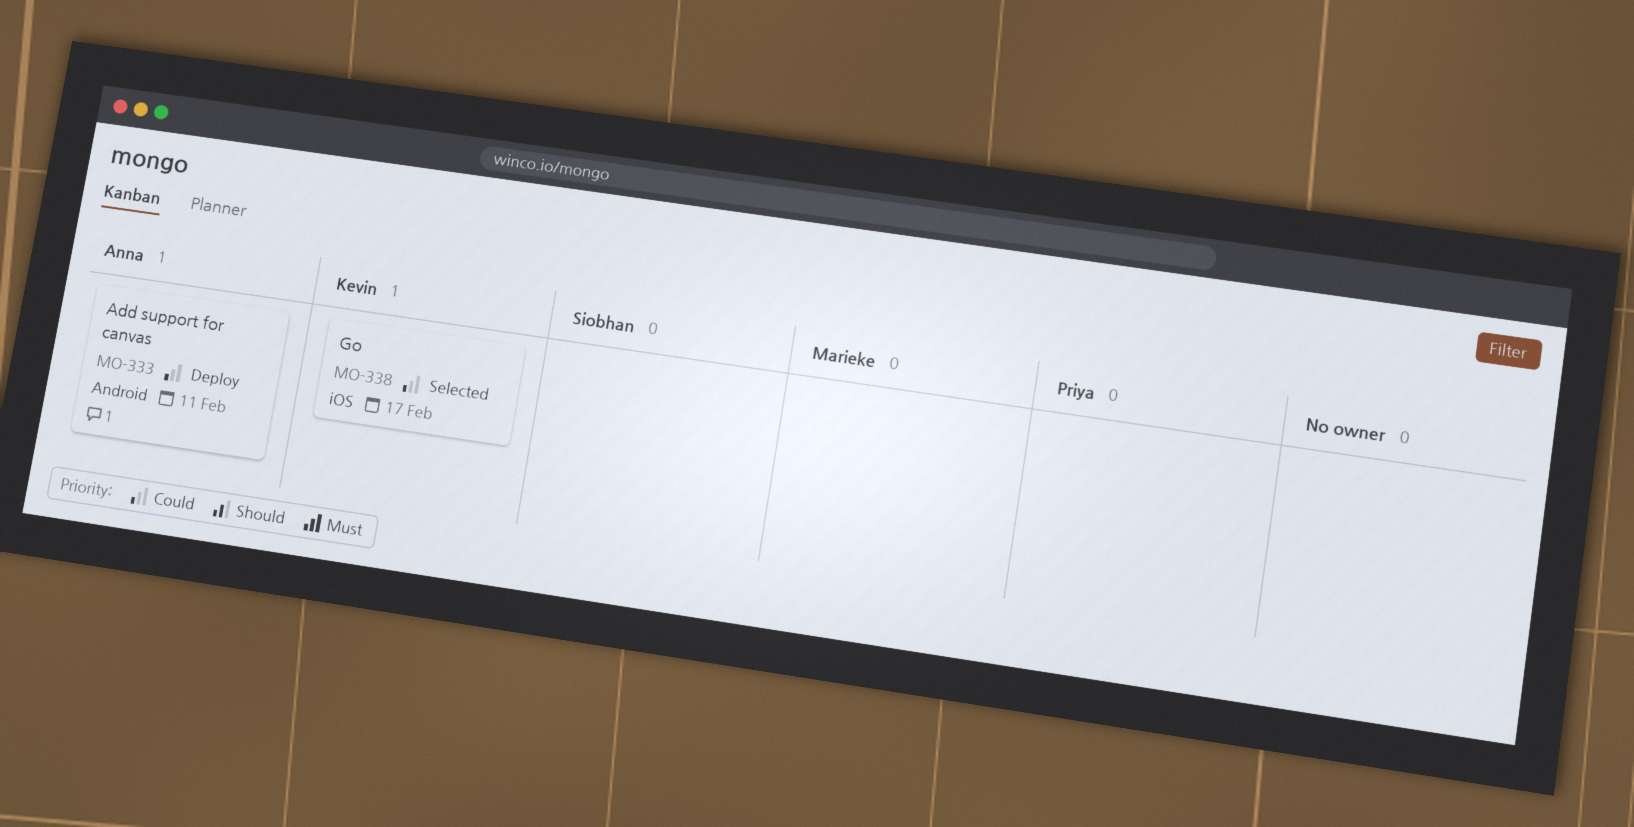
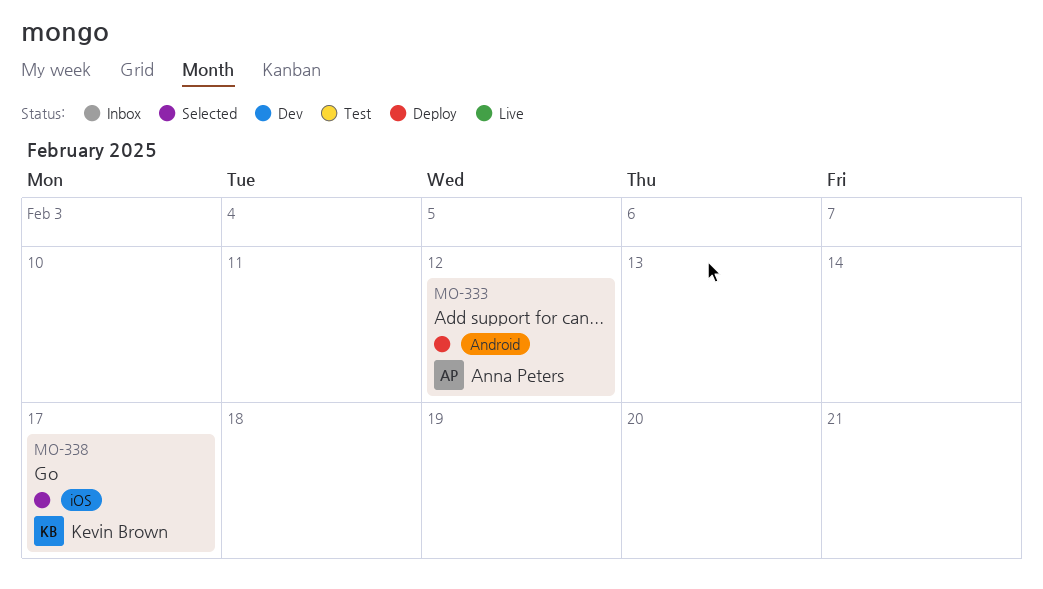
MO-333, due: Feb 11 -> Feb 12

